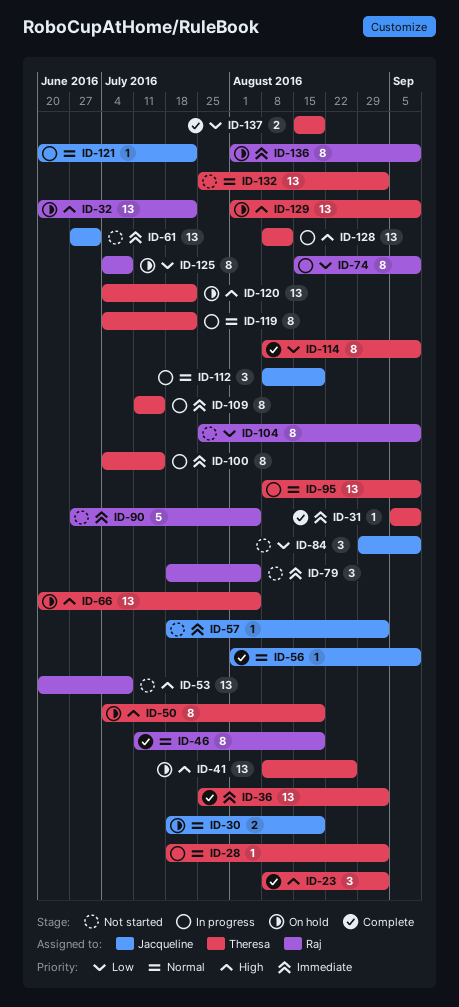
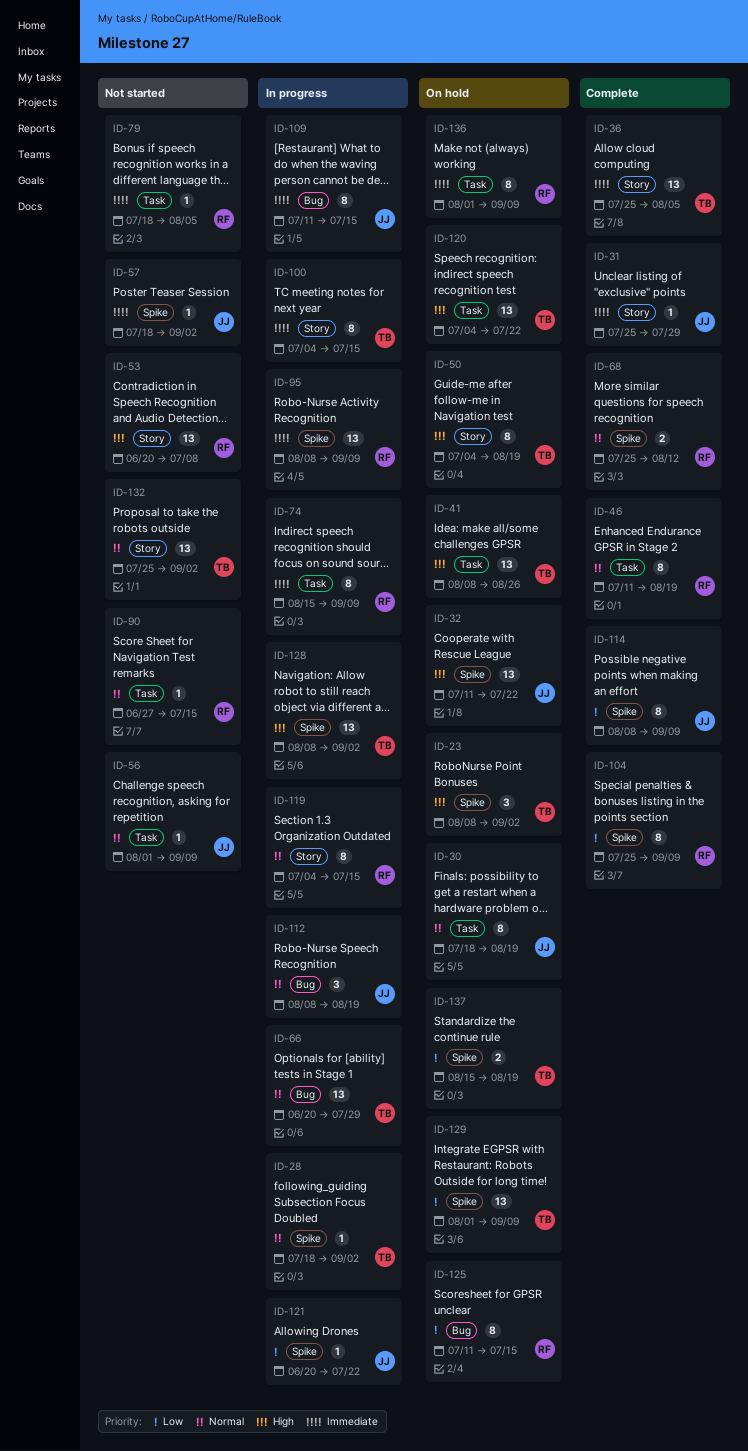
ID-23, status: Complete -> On hold
ID-30, estimate: 2 -> 8
ID-31, owner: Theresa -> Jacqueline
ID-31, start: Sep 5 -> Jul 25
ID-31, due: Sep 9 -> Jul 29
ID-32, owner: Raj -> Jacqueline
ID-32, start: Jun 20 -> Jul 11
ID-36, due: Sep 2 -> Aug 5
ID-56, status: Complete -> Not started
ID-61: present -> none
ID-66, status: On hold -> In progress
ID-66, priority: High -> Normal
ID-66, due: Aug 5 -> Jul 29
ID-68: none -> present
ID-74, priority: Low -> Immediate
ID-79, estimate: 3 -> 1
ID-84: present -> none
ID-90, priority: Immediate -> Normal
ID-90, estimate: 5 -> 1
ID-90, due: Aug 5 -> Jul 15
ID-95, owner: Theresa -> Raj
ID-95, priority: Normal -> Immediate
ID-104, status: Not started -> Complete
ID-109, owner: Theresa -> Jacqueline
ID-114, owner: Theresa -> Jacqueline
ID-119, owner: Theresa -> Raj
ID-119, due: Jul 22 -> Jul 15
ID-121, priority: Normal -> Low
ID-125, start: Jul 4 -> Jul 11
ID-125, due: Jul 8 -> Jul 15
ID-128, due: Aug 12 -> Sep 2
ID-129, priority: High -> Low
ID-137, status: Complete -> On hold

